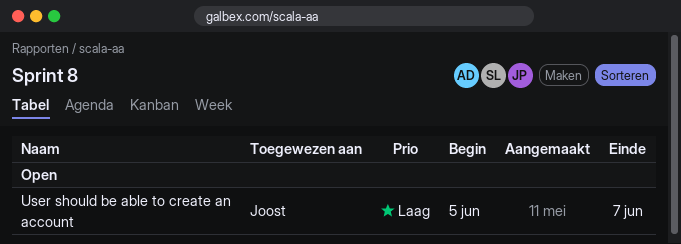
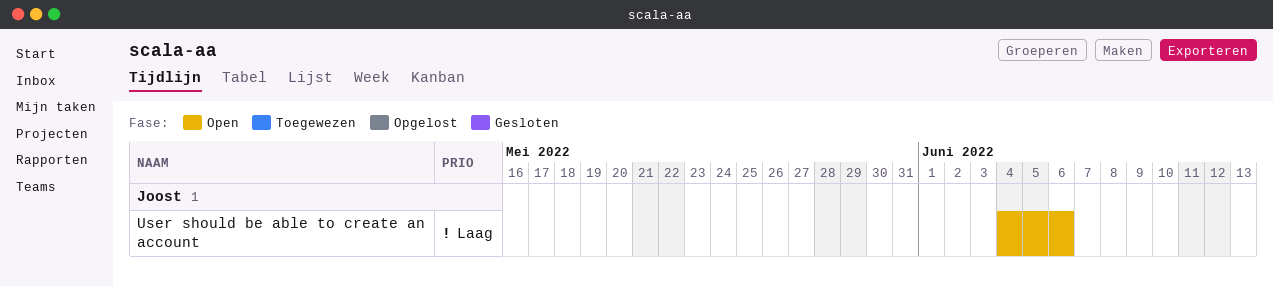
User should be able to create an account, start: Jun 5 -> Jun 4
User should be able to create an account, due: Jun 7 -> Jun 6

